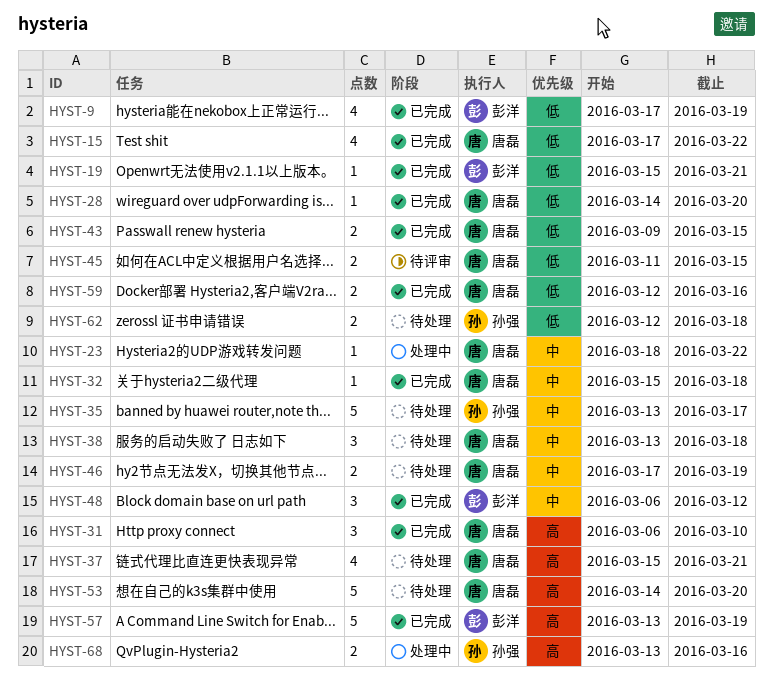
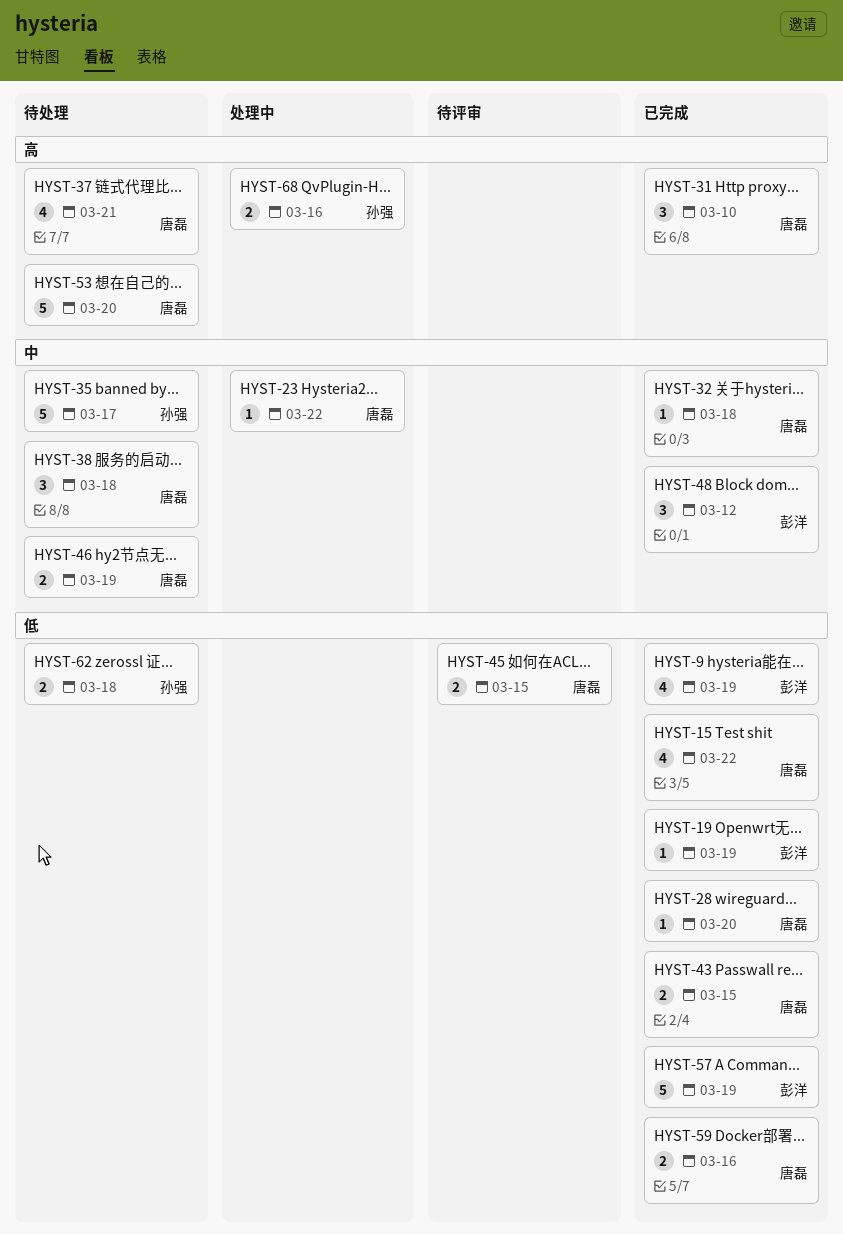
HYST-19, due: Mar 21 -> Mar 19
HYST-57, priority: 高 -> 低

